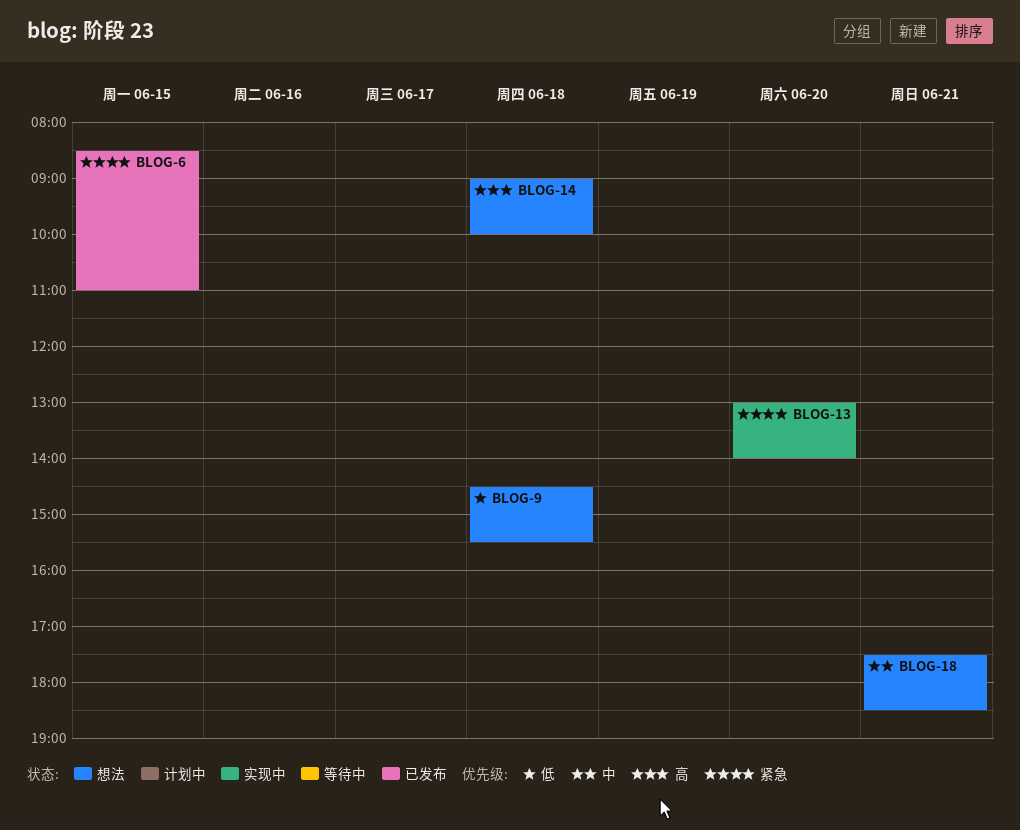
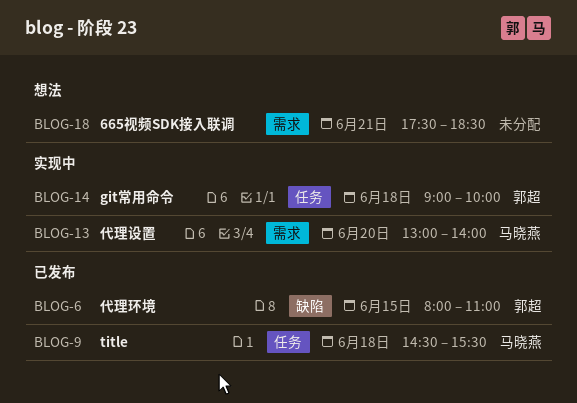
BLOG-6, begins: 08:30 -> 08:00
BLOG-9, status: 想法 -> 已发布
BLOG-14, status: 想法 -> 实现中

